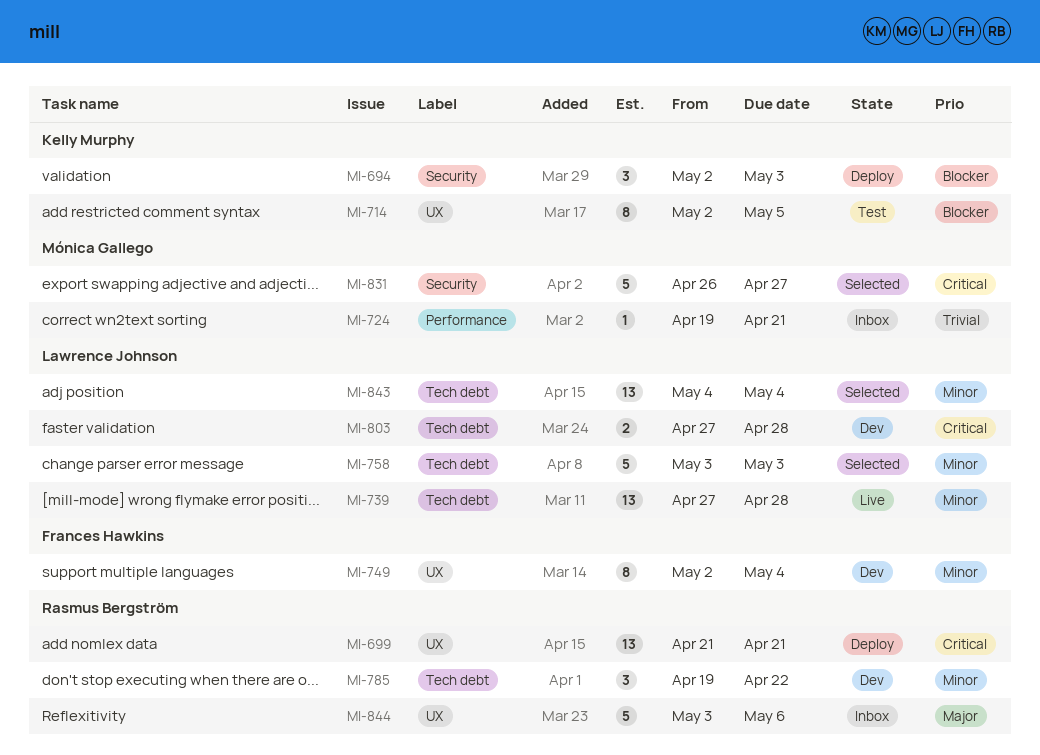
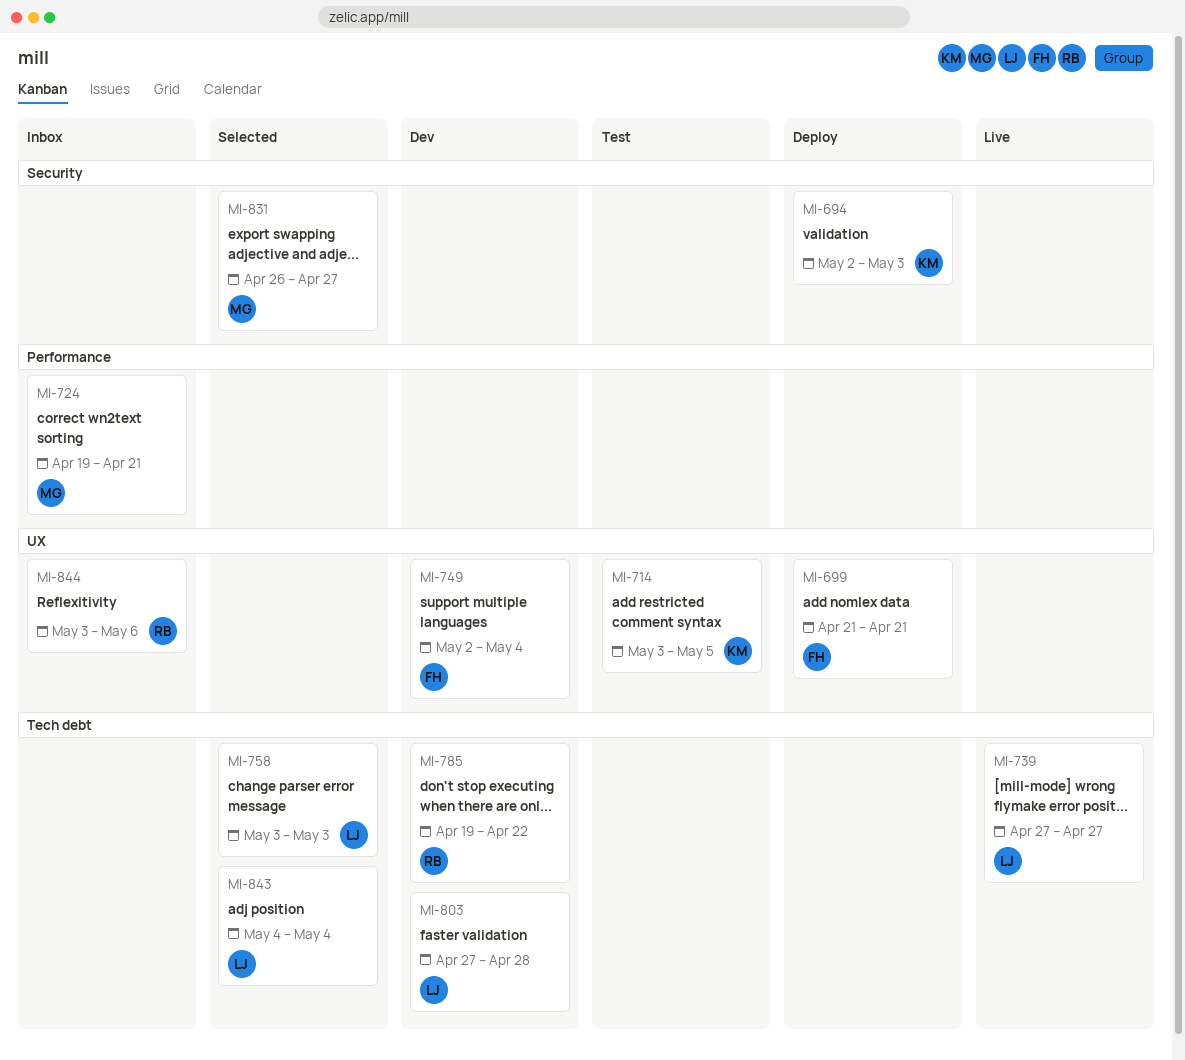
MI-699, owner: Rasmus Bergström -> Frances Hawkins
MI-714, start: May 2 -> May 3
MI-739, due: Apr 28 -> Apr 27

